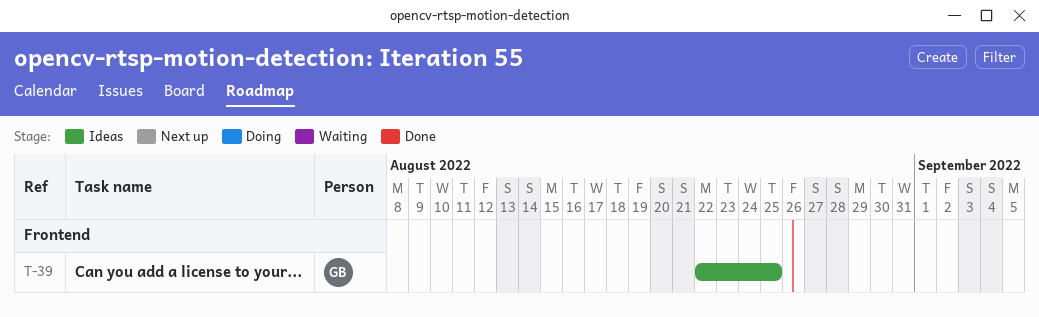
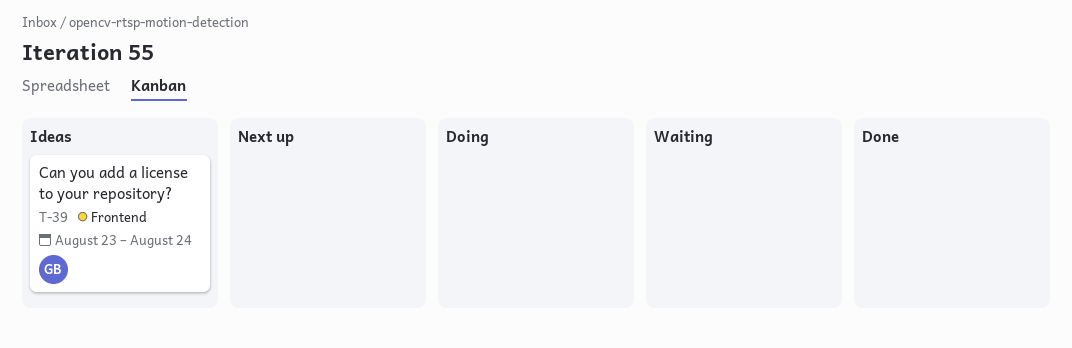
T-39, start: Aug 22 -> Aug 23
T-39, due: Aug 25 -> Aug 24

